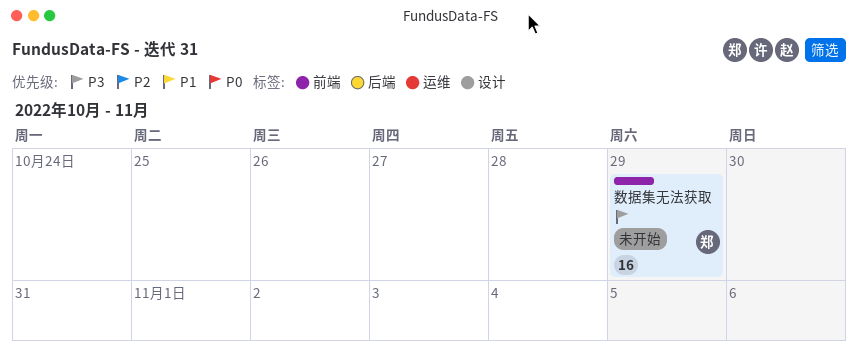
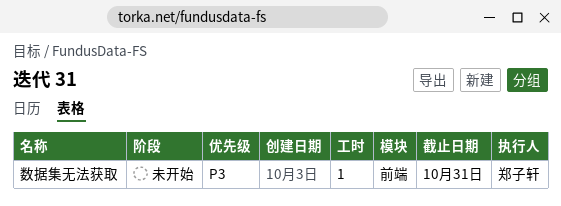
数据集无法获取, estimate: 16 -> 1
数据集无法获取, due: Oct 29 -> Oct 31

